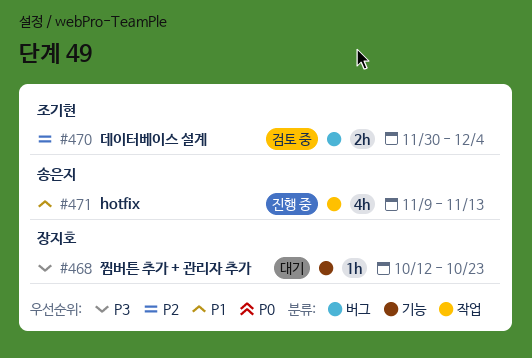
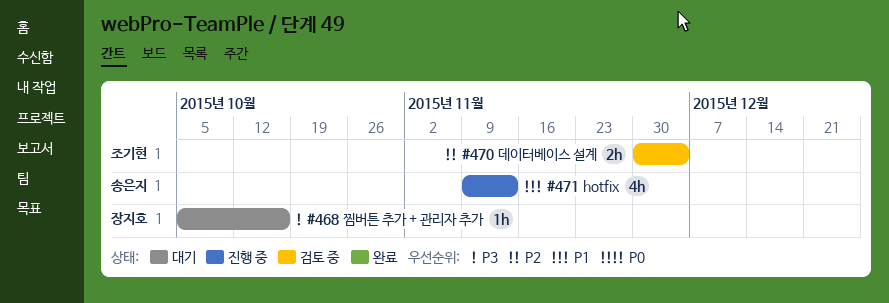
#468, start: Oct 12 -> Oct 5
#468, due: Oct 23 -> Oct 16

